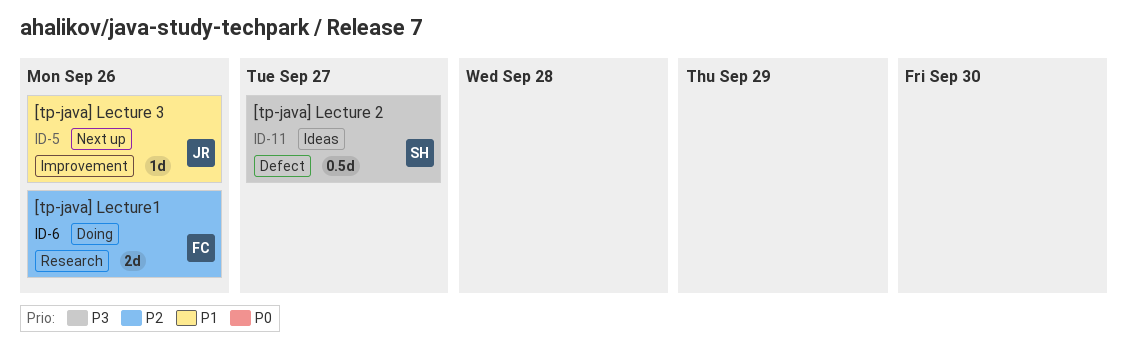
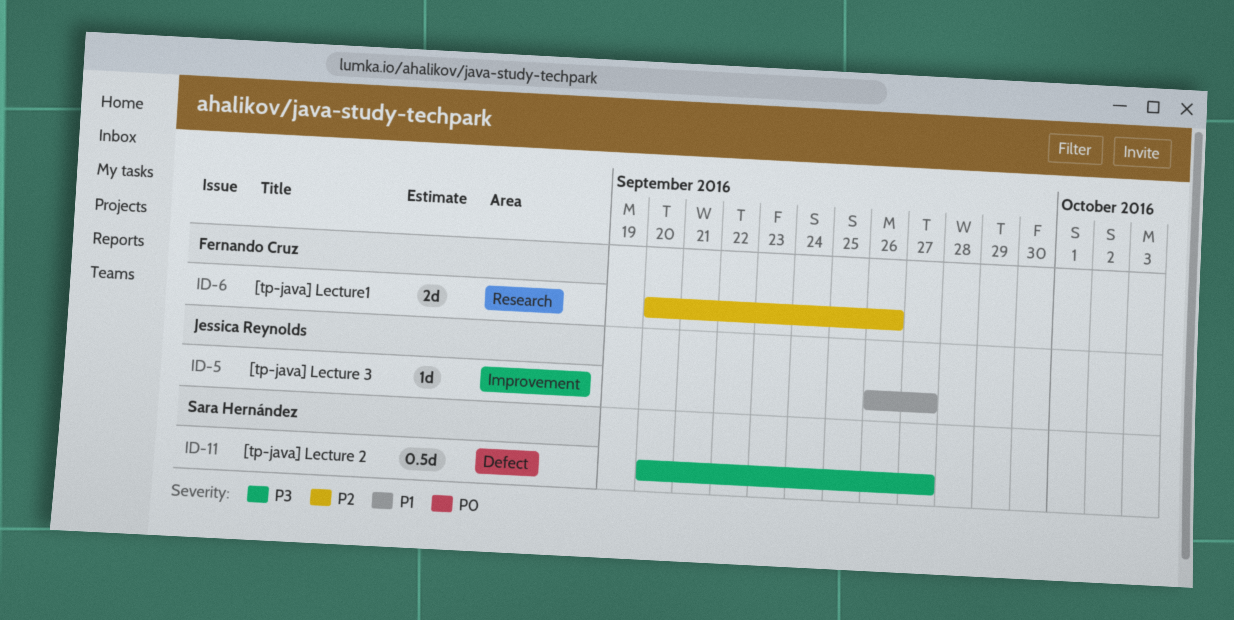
ID-5, due: Sep 26 -> Sep 27

